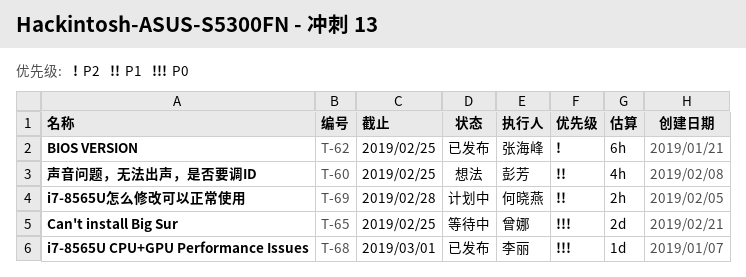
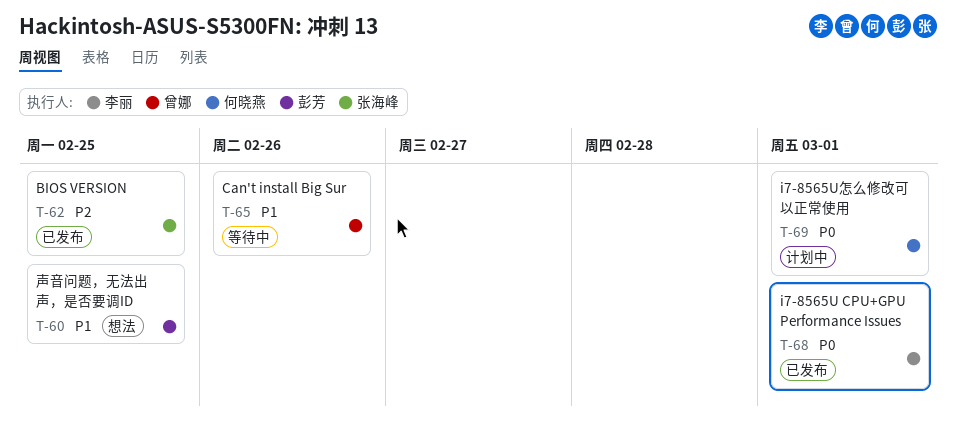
T-65, priority: P0 -> P1
T-65, due: Feb 25 -> Feb 26
T-69, priority: P1 -> P0
T-69, due: Feb 28 -> Mar 1

